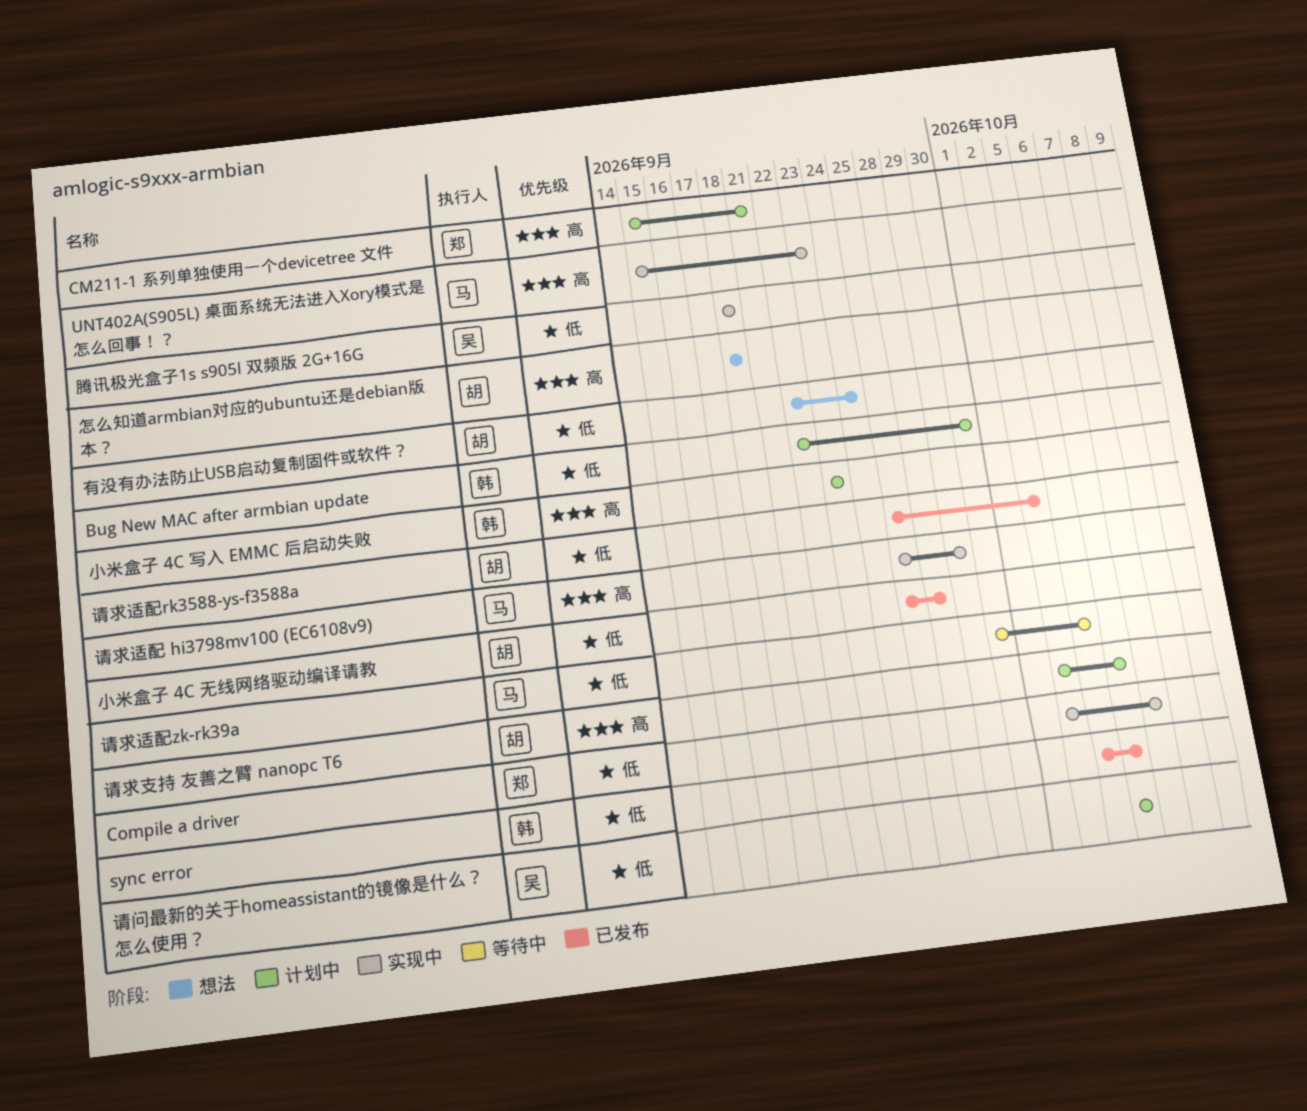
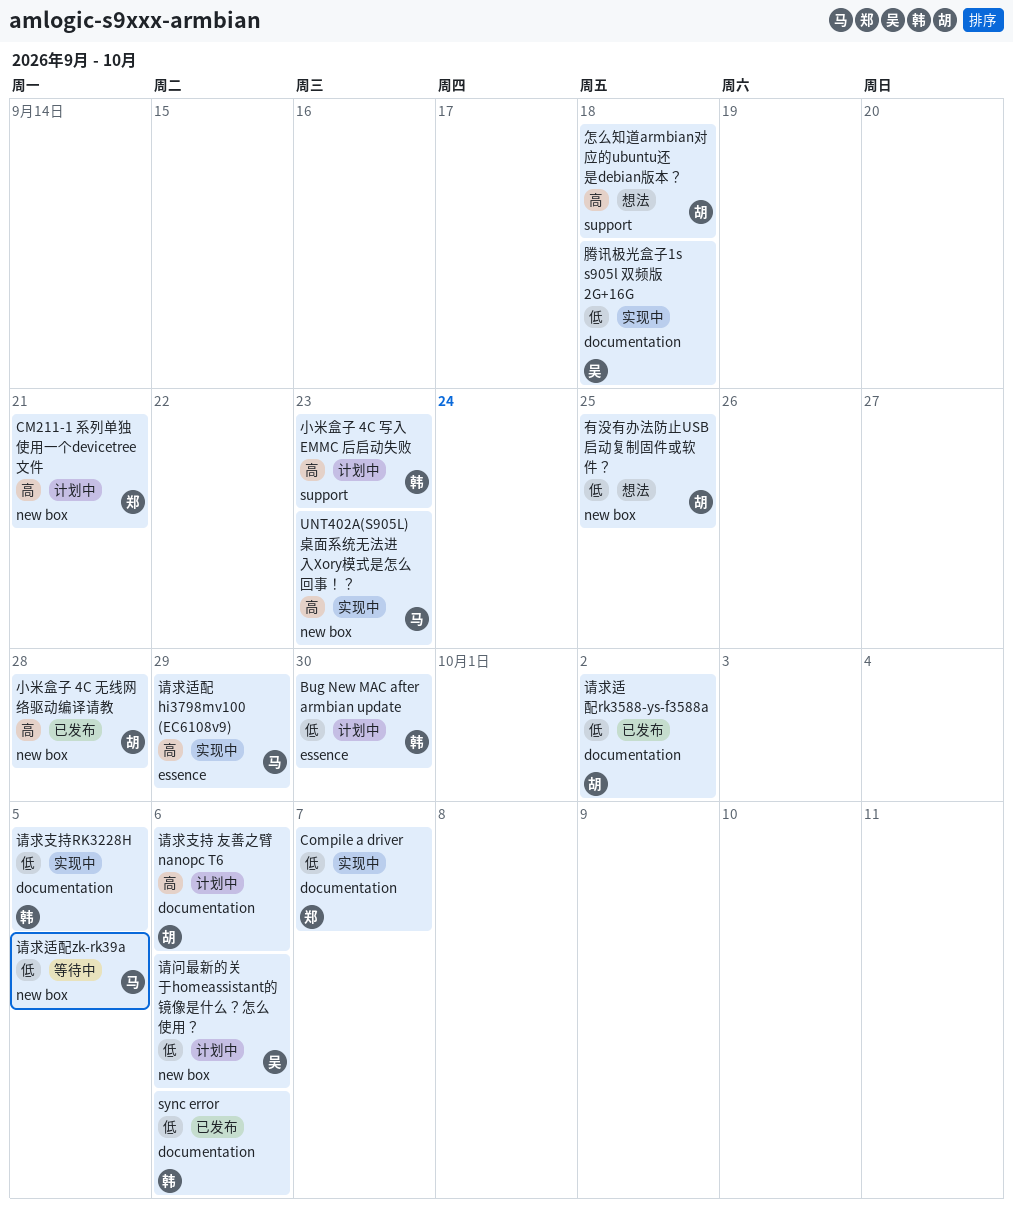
小米盒子 4C 无线网络驱动编译请教, priority: 低 -> 高
有没有办法防止USB启动复制固件或软件？, due: Sep 24 -> Sep 25
请求支持RK3228H: none -> present

